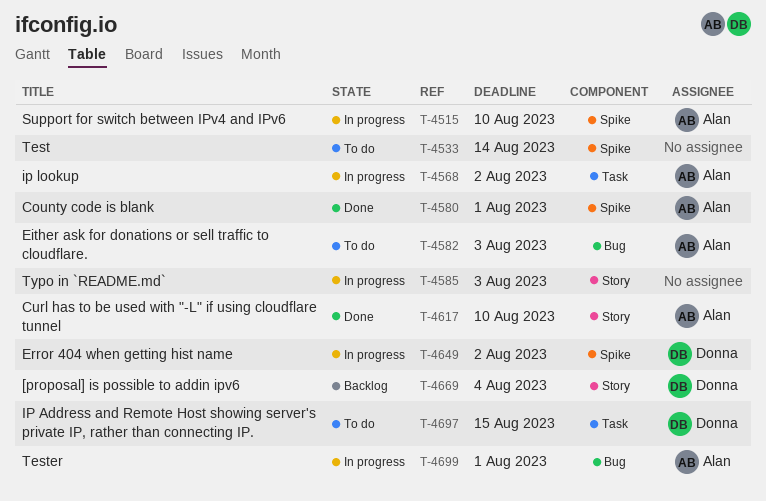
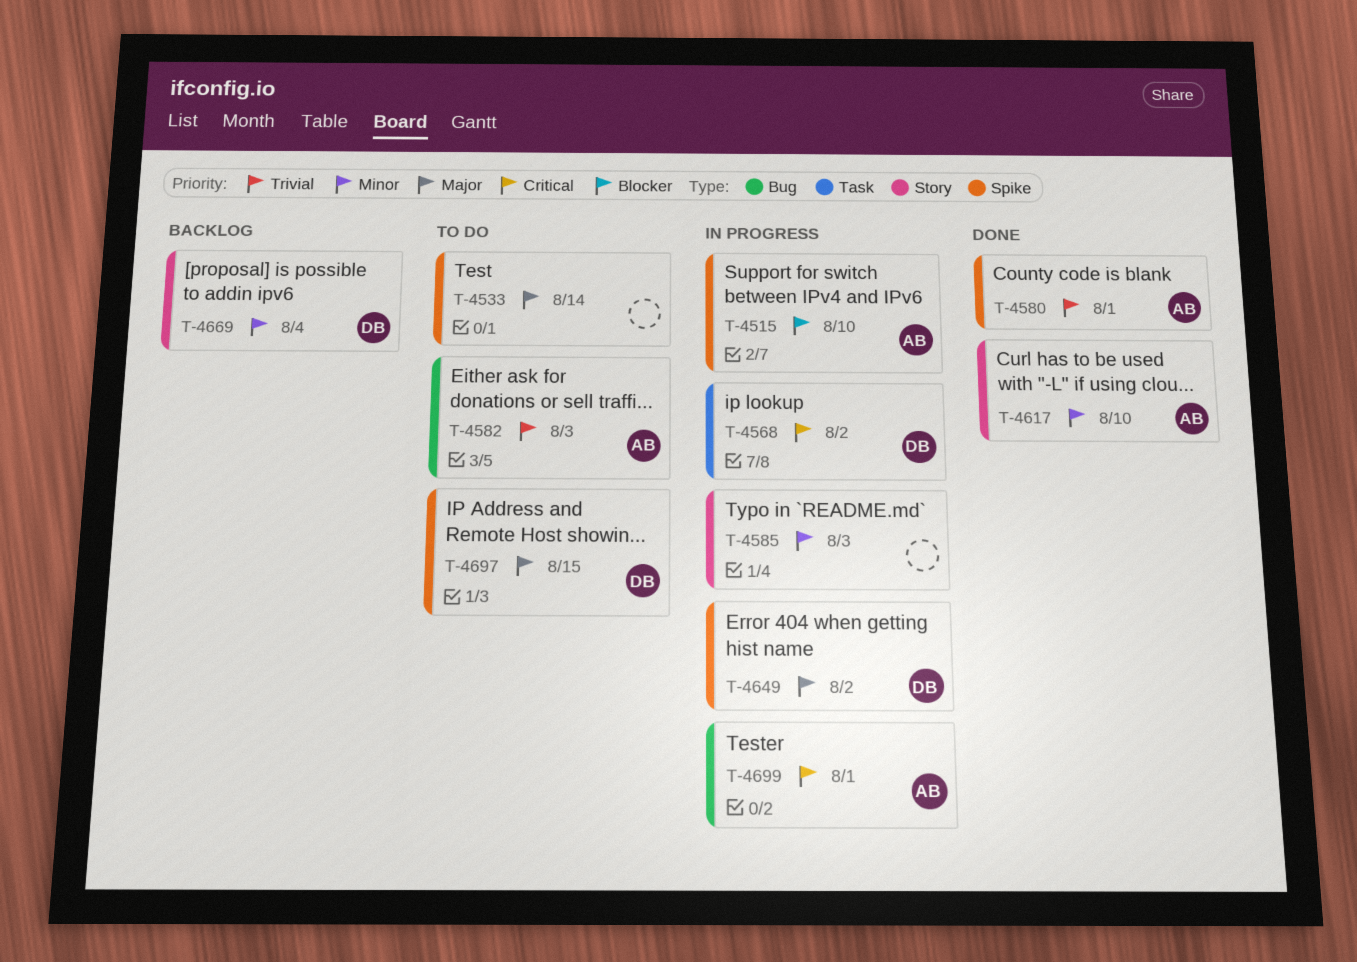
T-4568, owner: Alan -> Donna
T-4697, label: Task -> Spike

